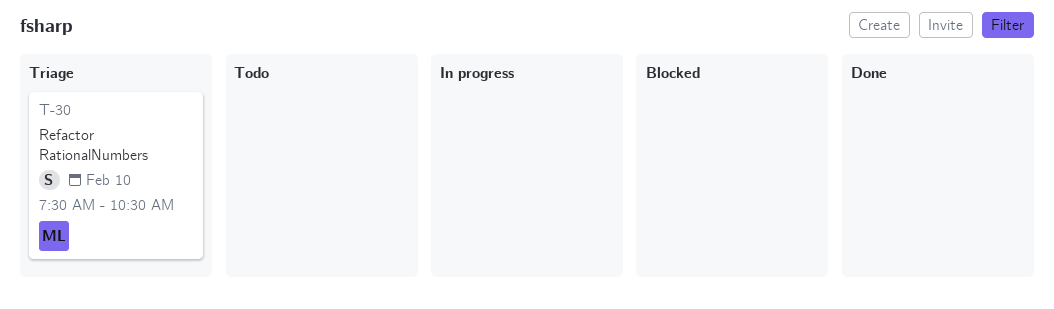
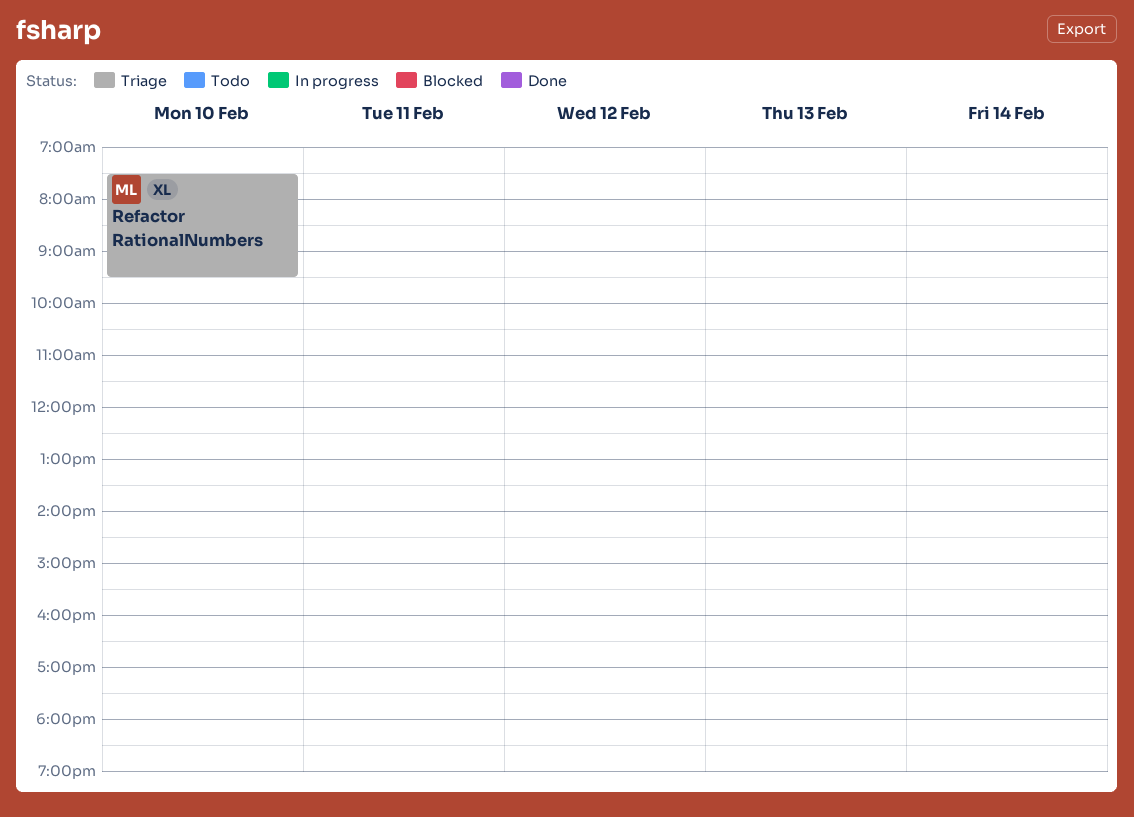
Refactor RationalNumbers, estimate: S -> XL
Refactor RationalNumbers, ends: 10:30 -> 09:30

